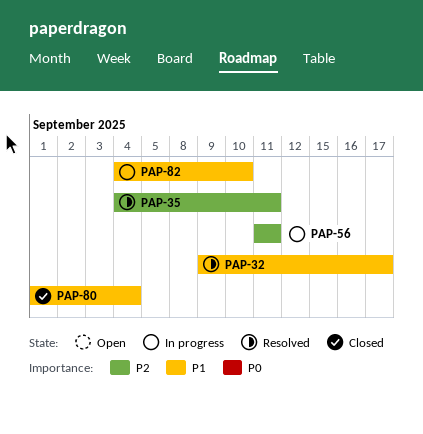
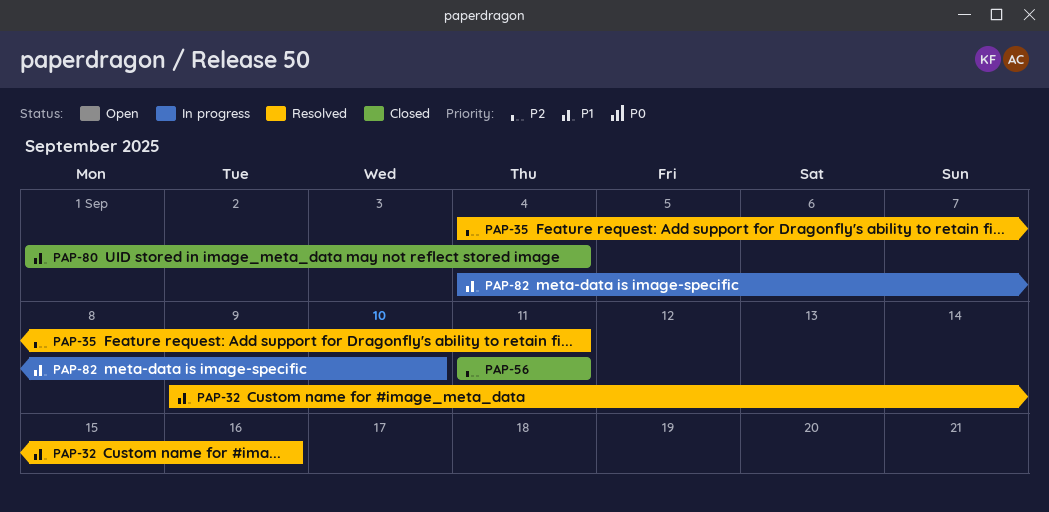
PAP-32, due: Sep 17 -> Sep 16
PAP-56, status: In progress -> Closed

